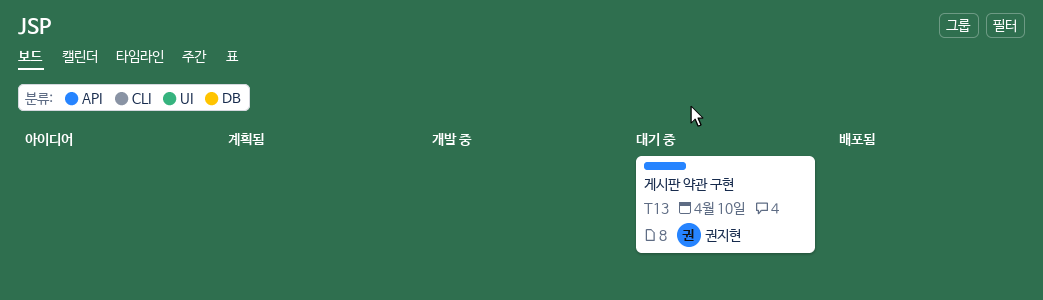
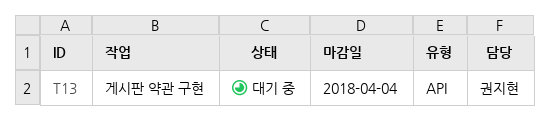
T13, due: Apr 10 -> Apr 4

